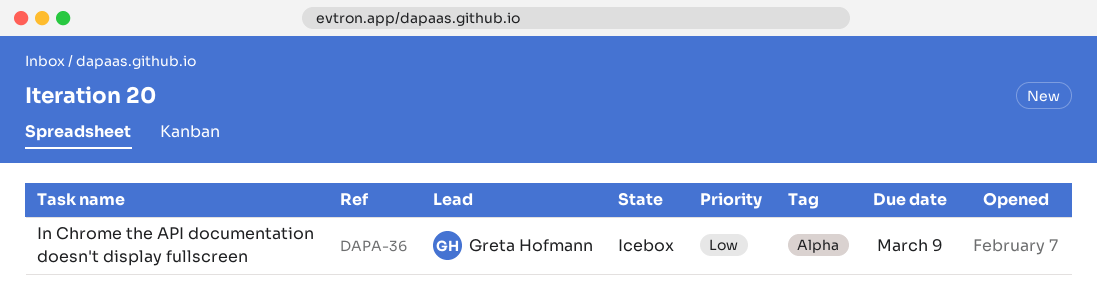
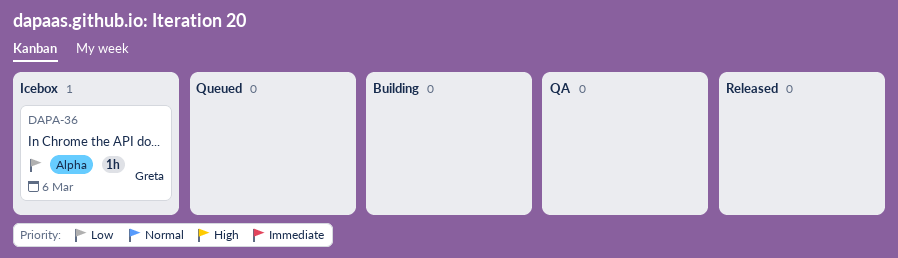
DAPA-36, due: Mar 9 -> Mar 6

